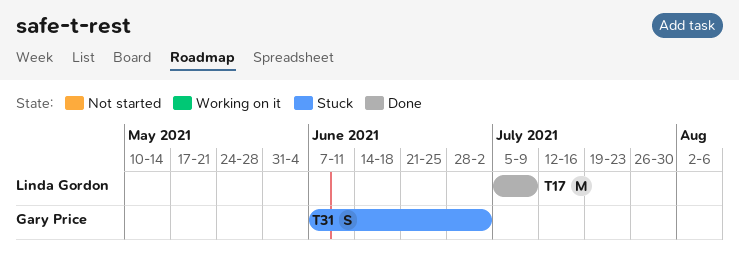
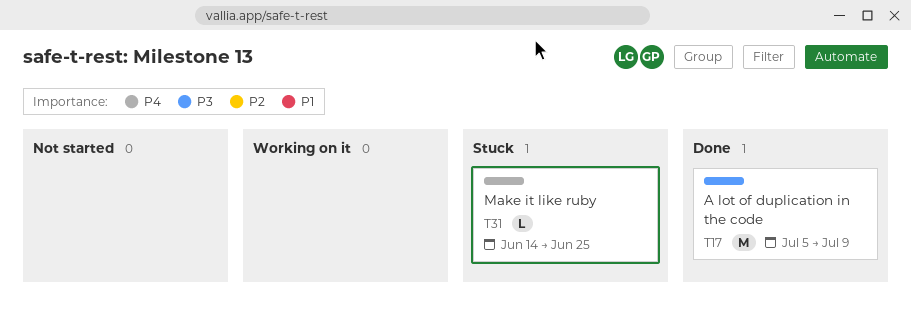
T31, estimate: S -> L
T31, start: Jun 7 -> Jun 14
T31, due: Jul 2 -> Jun 25

